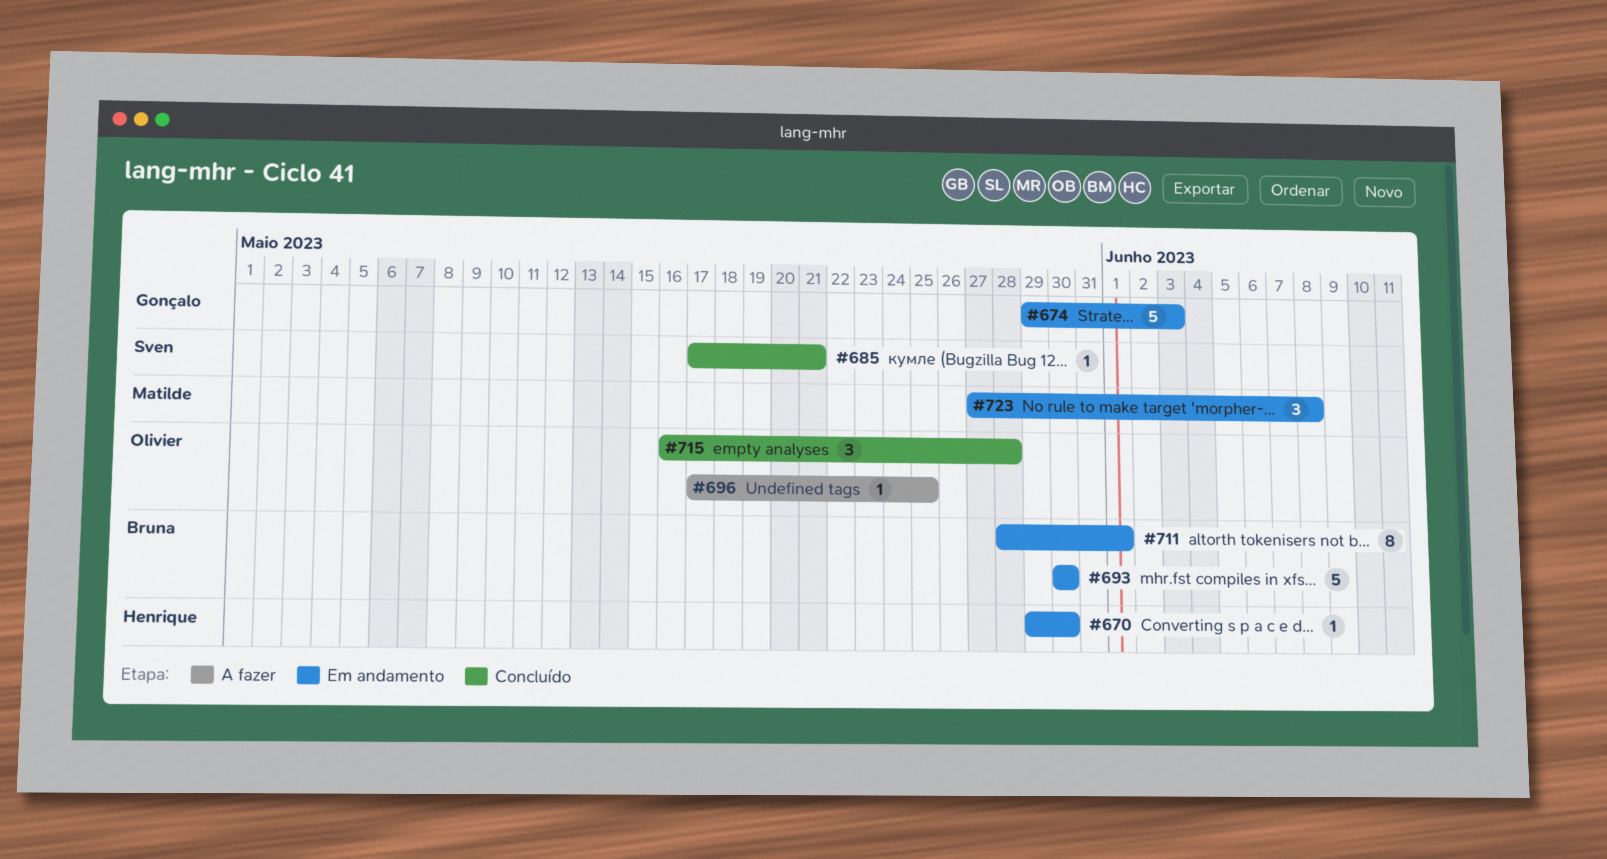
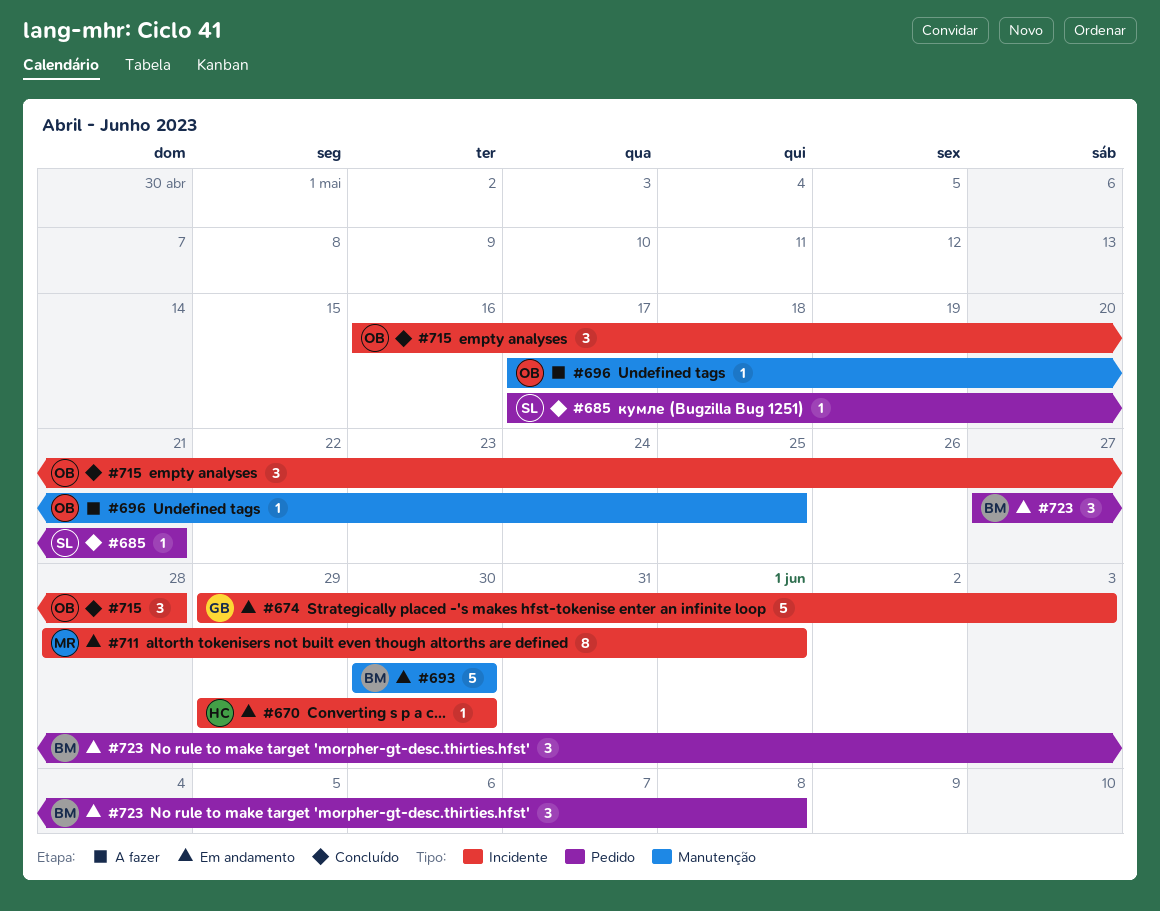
#711, owner: Bruna -> Matilde
#723, owner: Matilde -> Bruna

